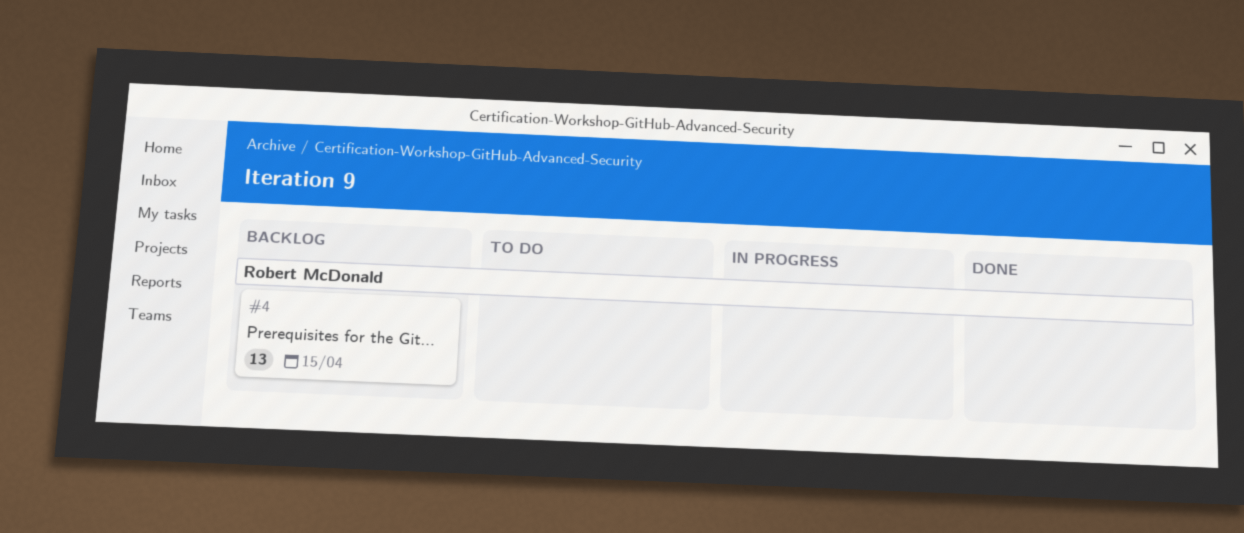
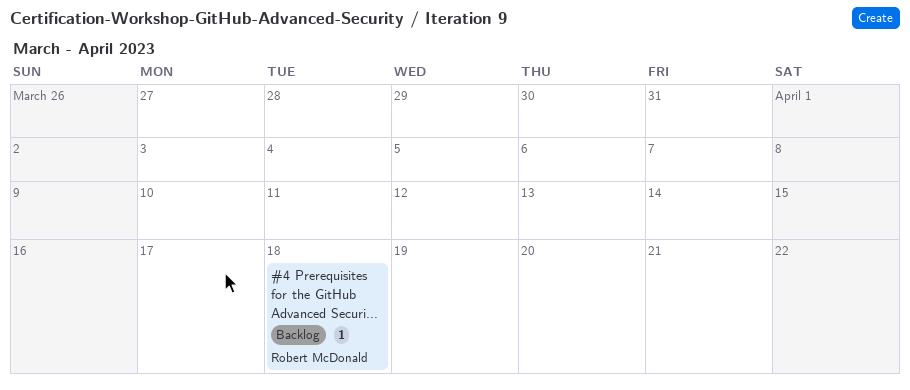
#4, estimate: 13 -> 1
#4, due: Apr 15 -> Apr 18

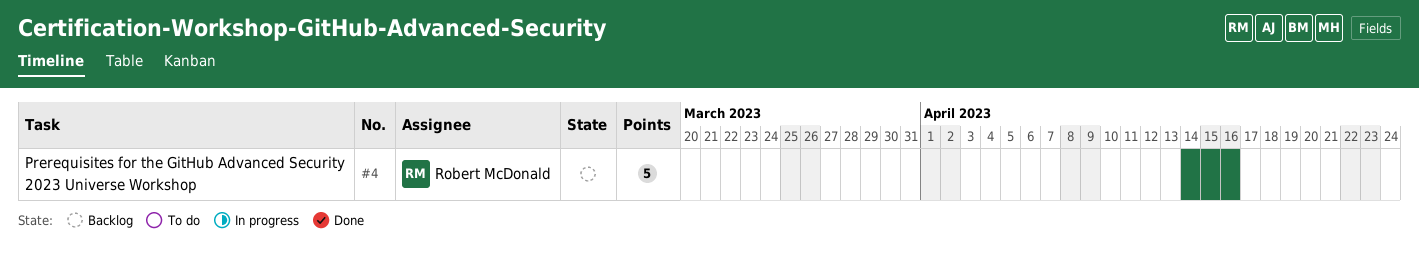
#4, estimate: 1 -> 5
#4, due: Apr 18 -> Apr 16

